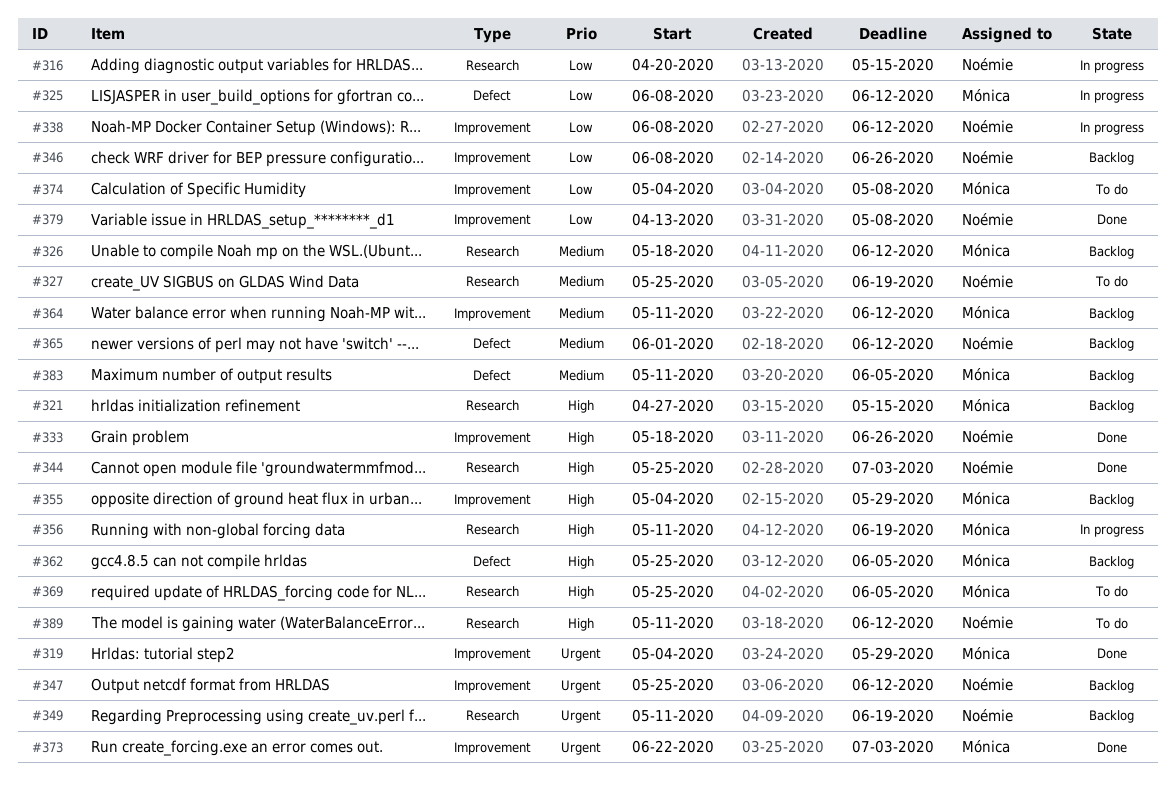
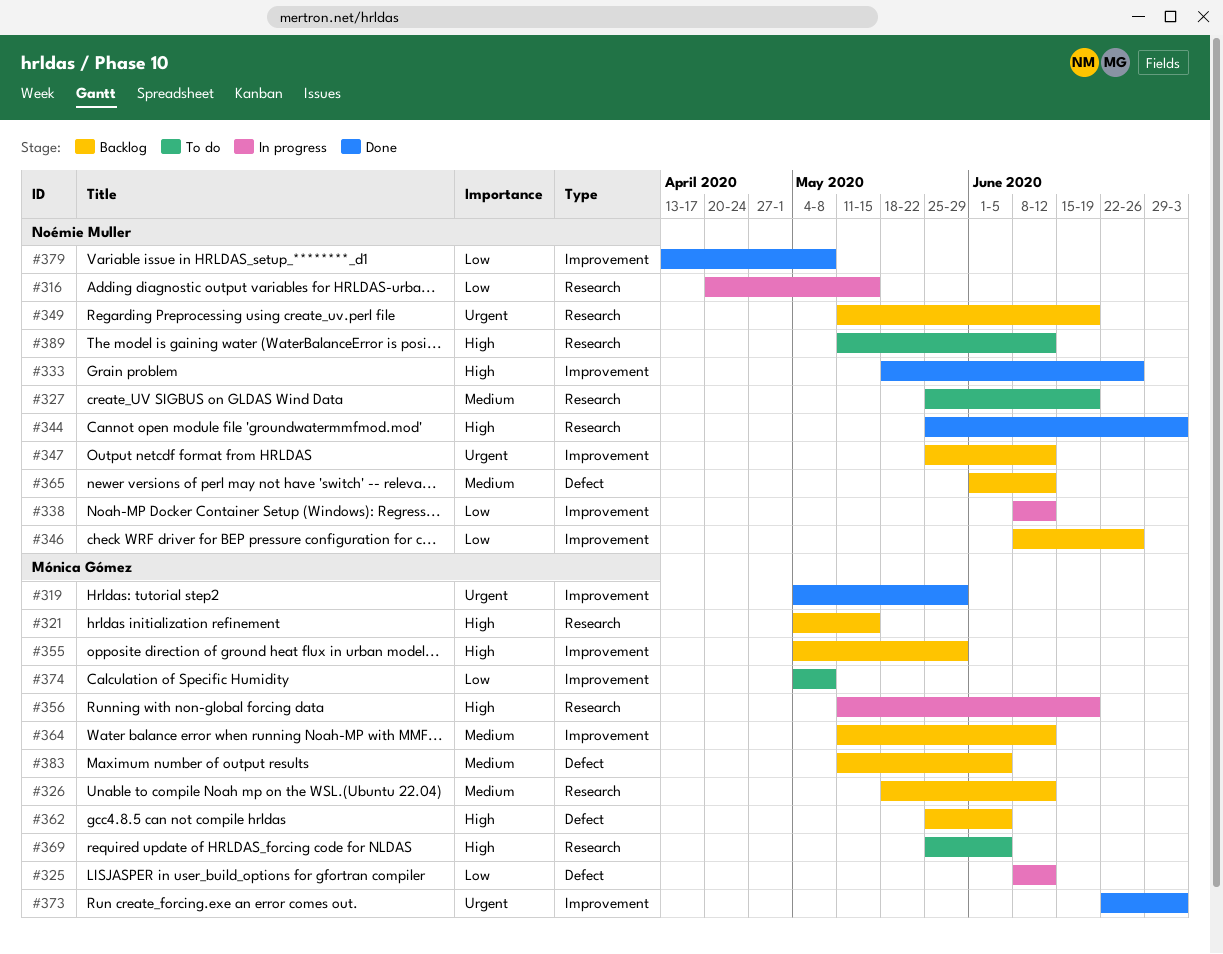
#321, start: Apr 27 -> May 4

